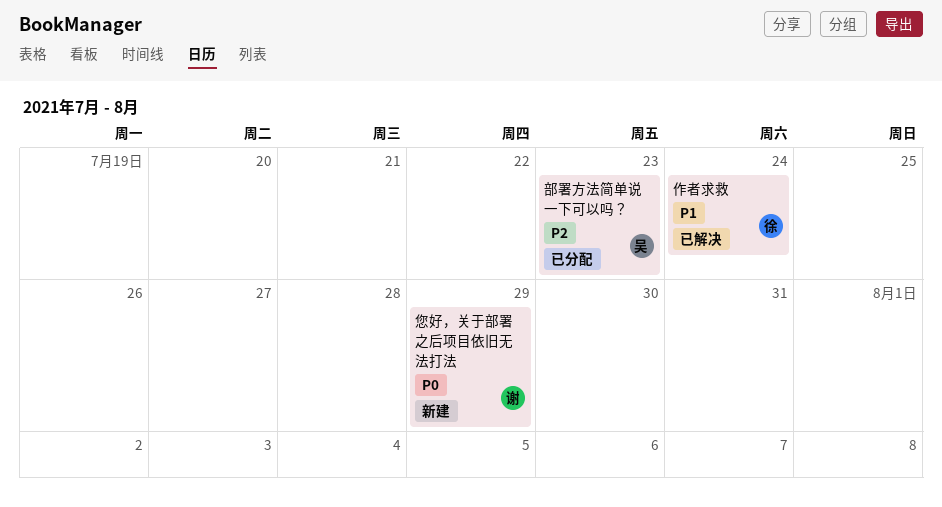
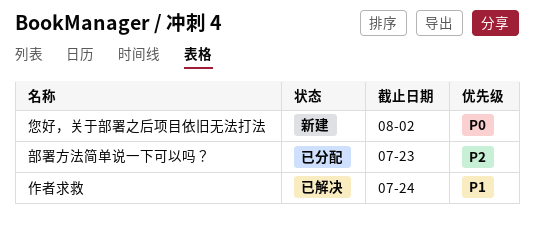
您好，关于部署之后项目依旧无法打法, due: Jul 29 -> Aug 2

